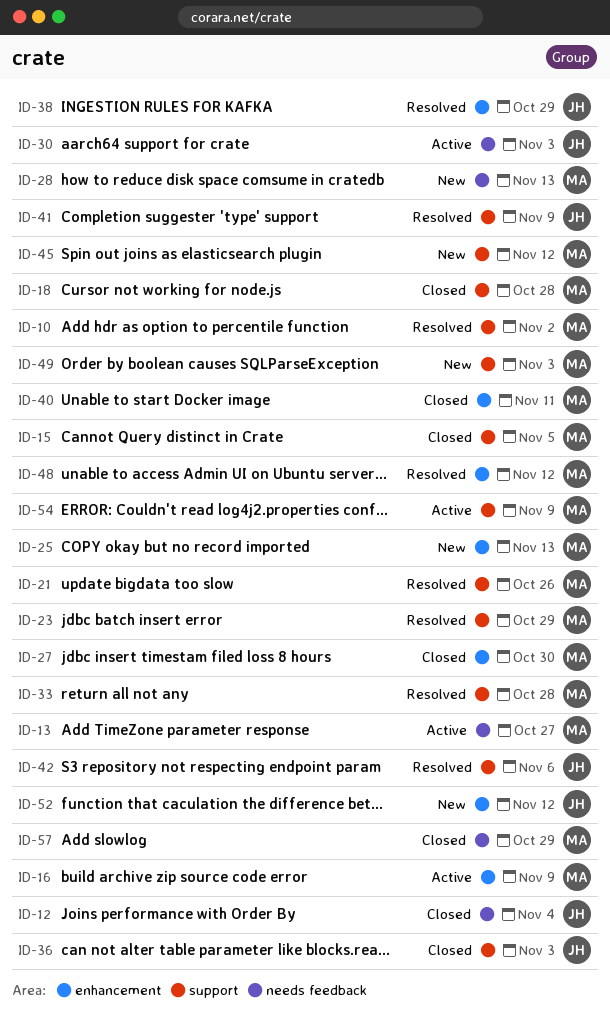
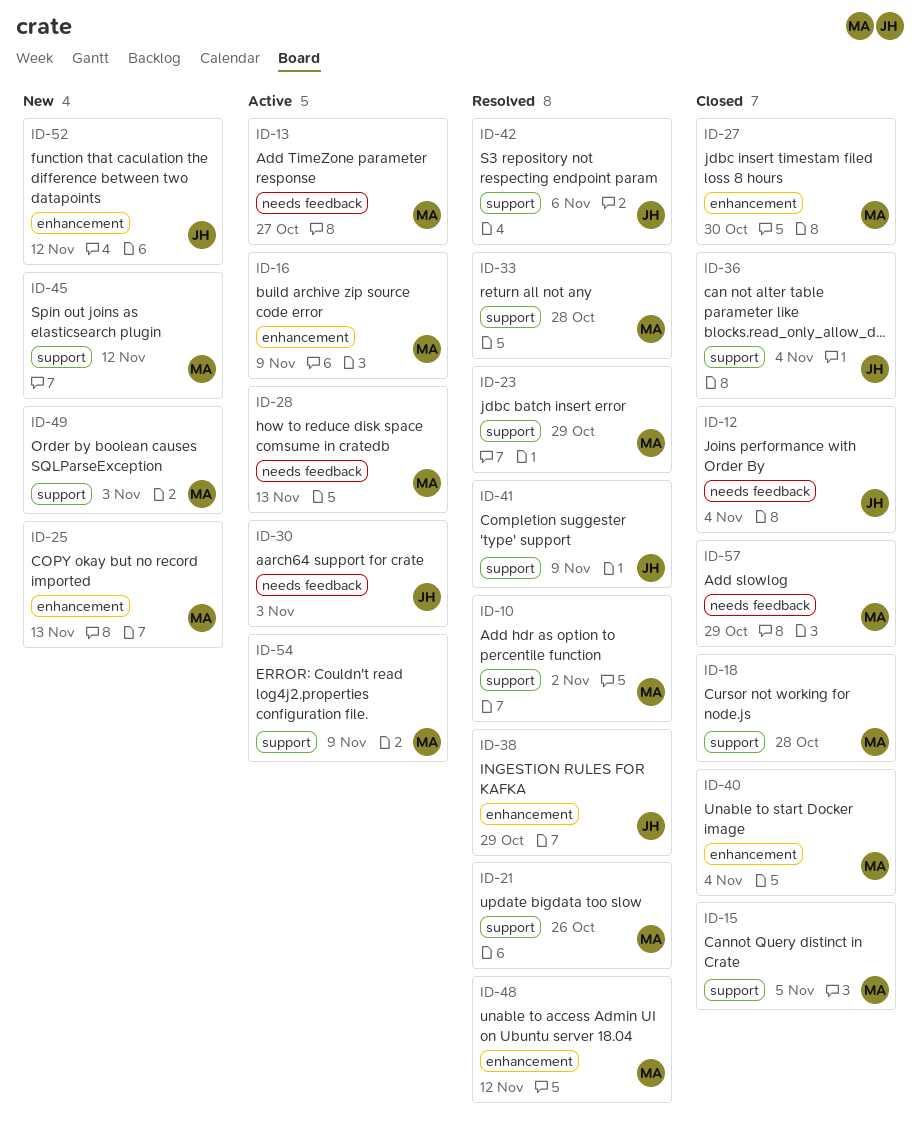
ID-28, status: New -> Active
ID-36, due: Nov 3 -> Nov 4
ID-40, due: Nov 11 -> Nov 4

